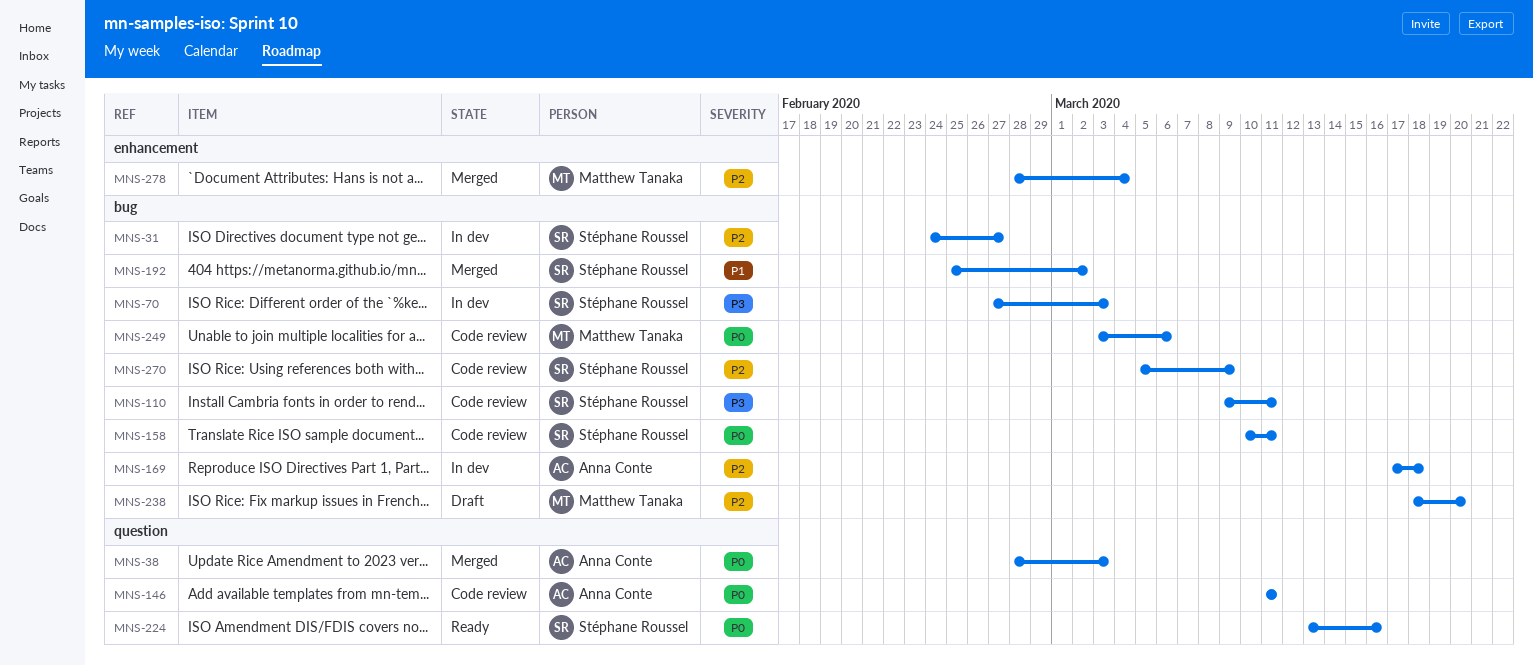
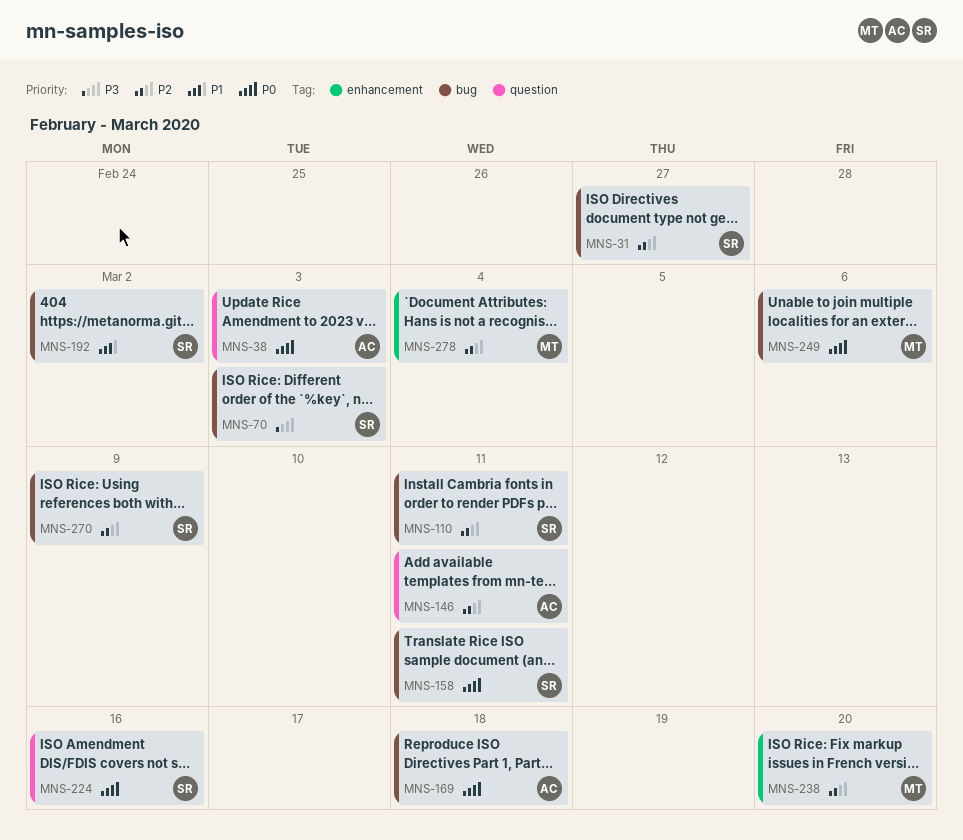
MNS-110, priority: P3 -> P2
MNS-146, priority: P0 -> P2
MNS-169, priority: P2 -> P0
MNS-238, label: bug -> enhancement

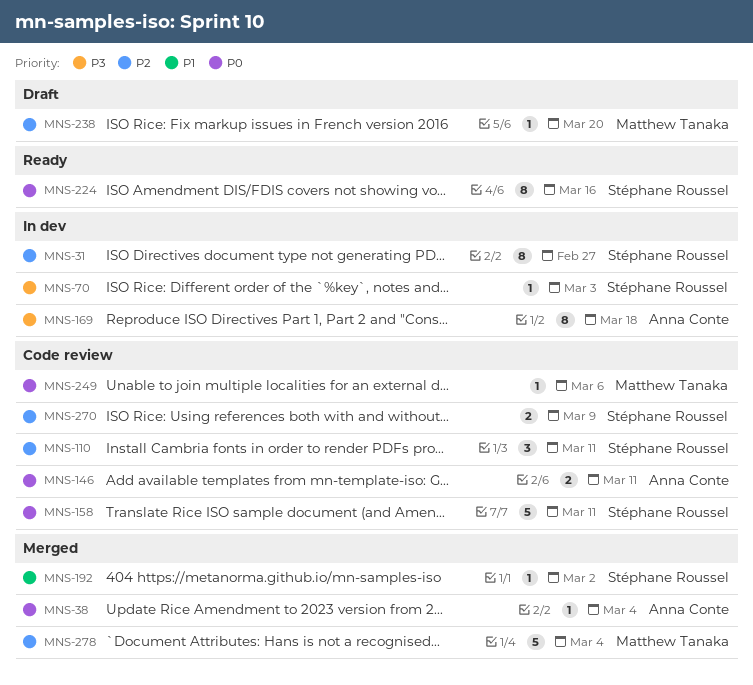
MNS-38, due: Mar 3 -> Mar 4
MNS-146, priority: P2 -> P0
MNS-169, priority: P0 -> P3

